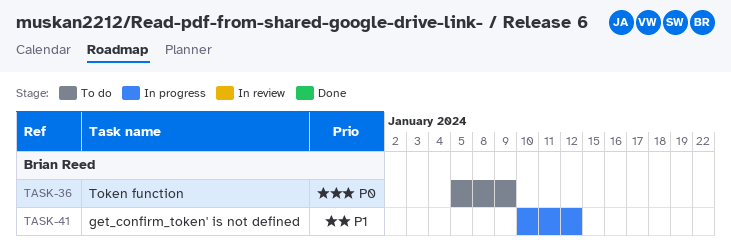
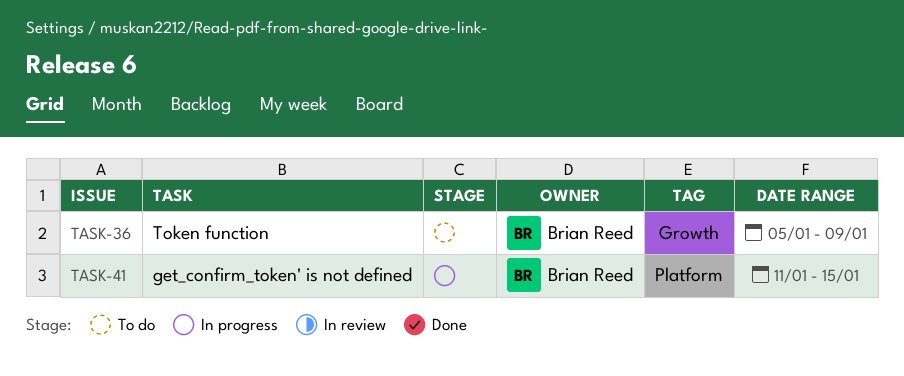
TASK-41, start: Jan 10 -> Jan 11
TASK-41, due: Jan 12 -> Jan 15

